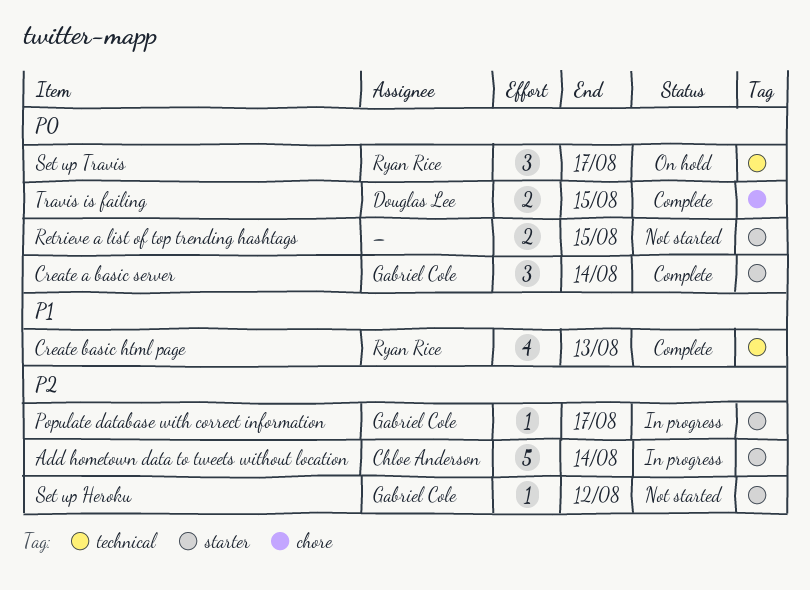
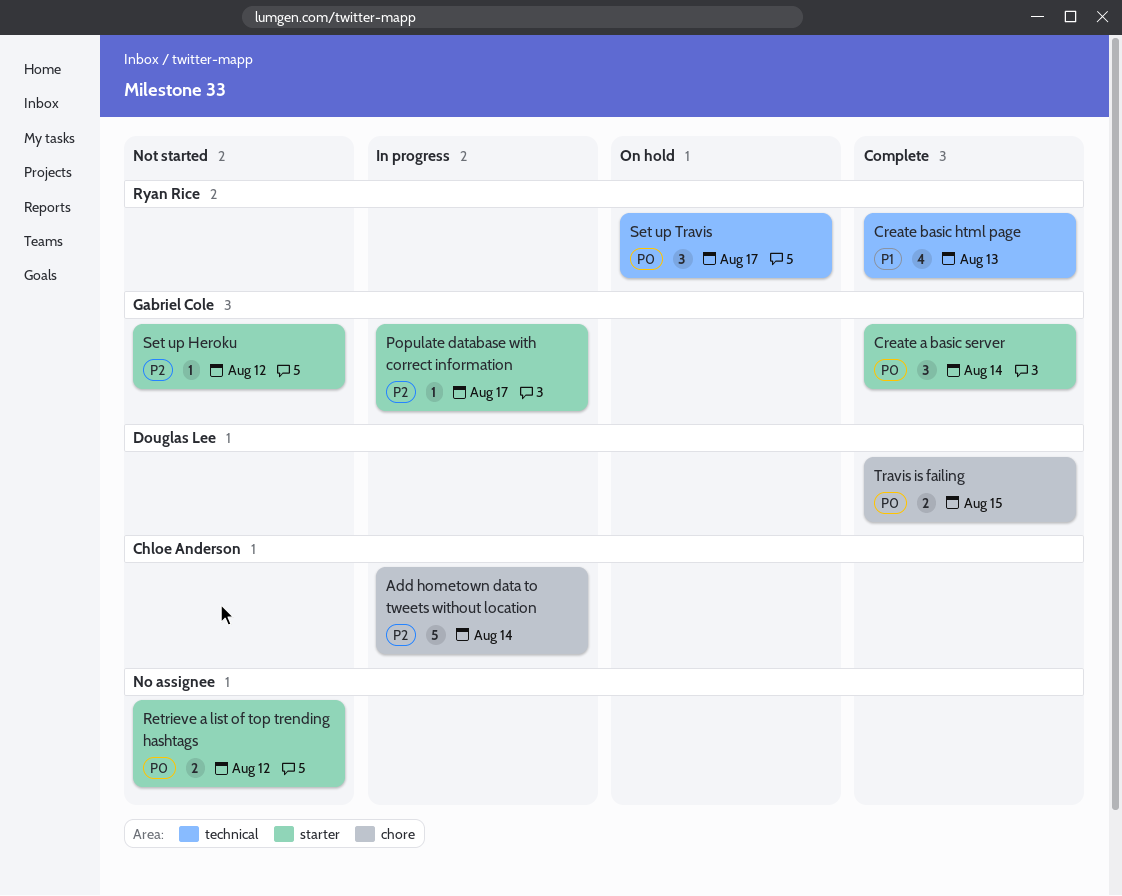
Add hometown data to tweets without location, label: starter -> chore
Retrieve a list of top trending hashtags, due: Aug 15 -> Aug 12

